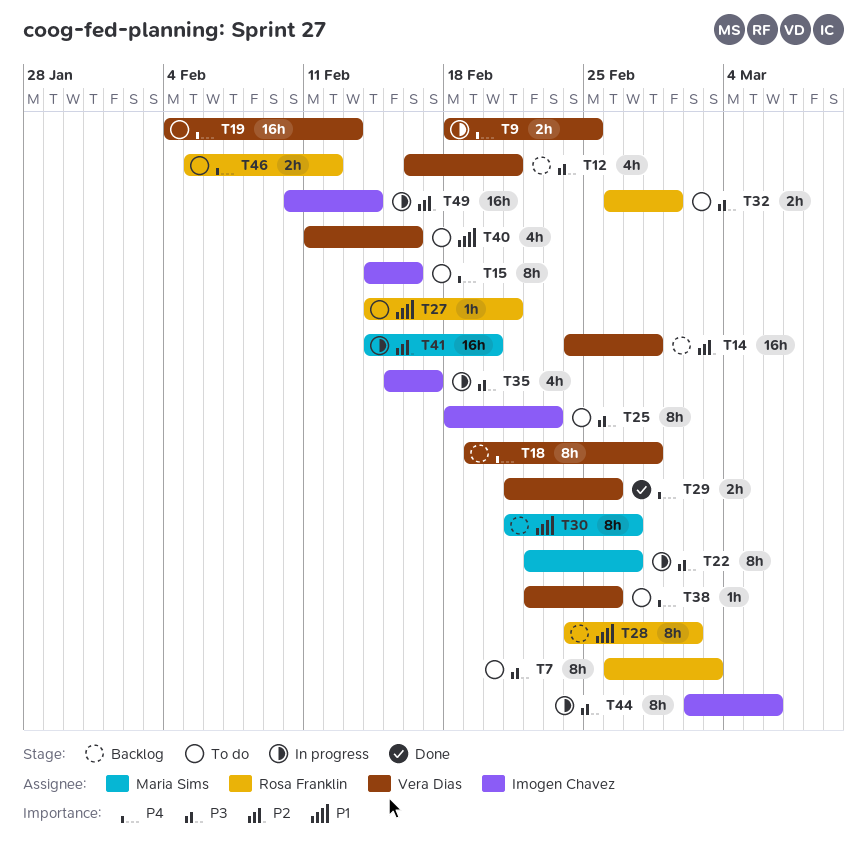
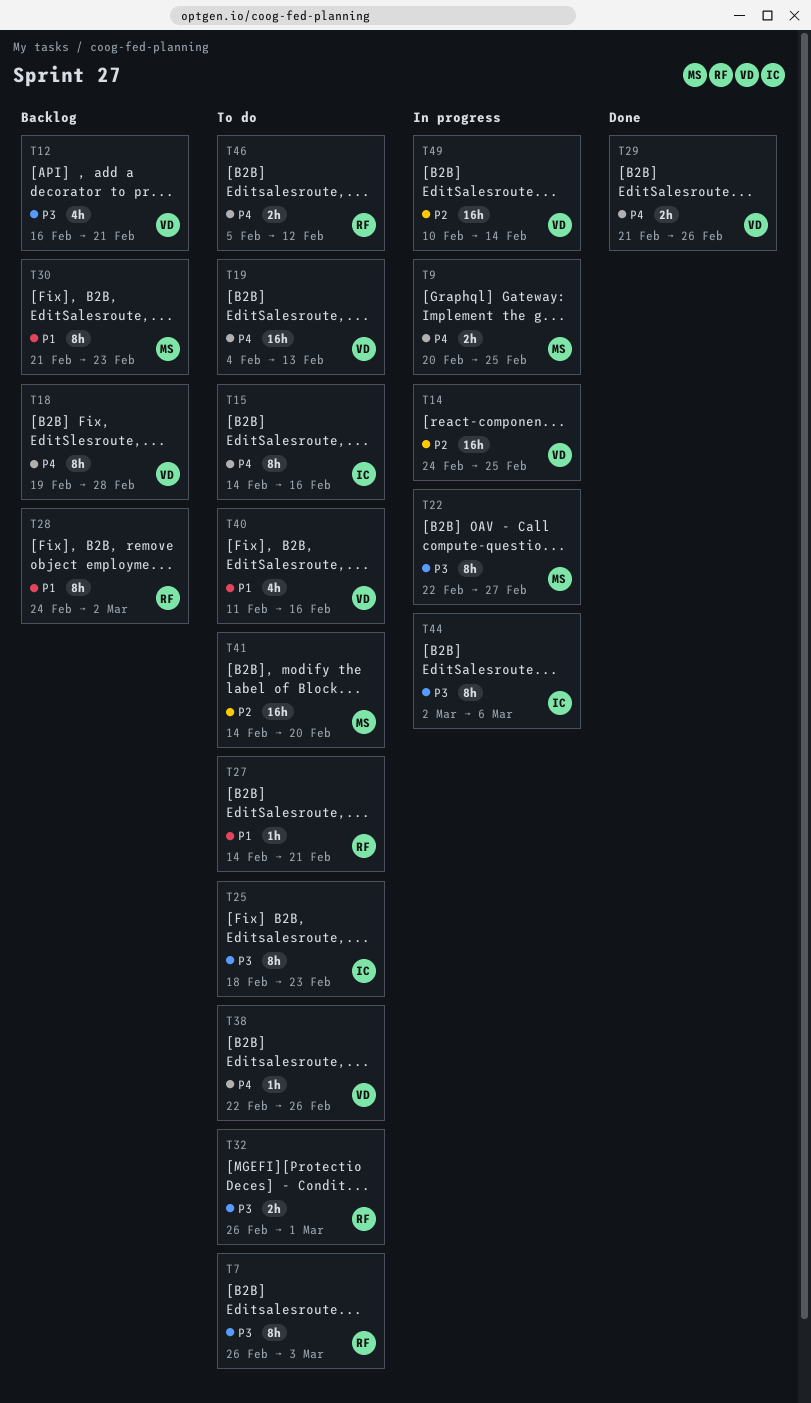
T9, owner: Vera Dias -> Maria Sims
T9, start: Feb 18 -> Feb 20
T14, status: Backlog -> In progress
T14, due: Feb 28 -> Feb 25
T30, due: Feb 27 -> Feb 23
T35: present -> none
T41, status: In progress -> To do
T49, owner: Imogen Chavez -> Vera Dias

